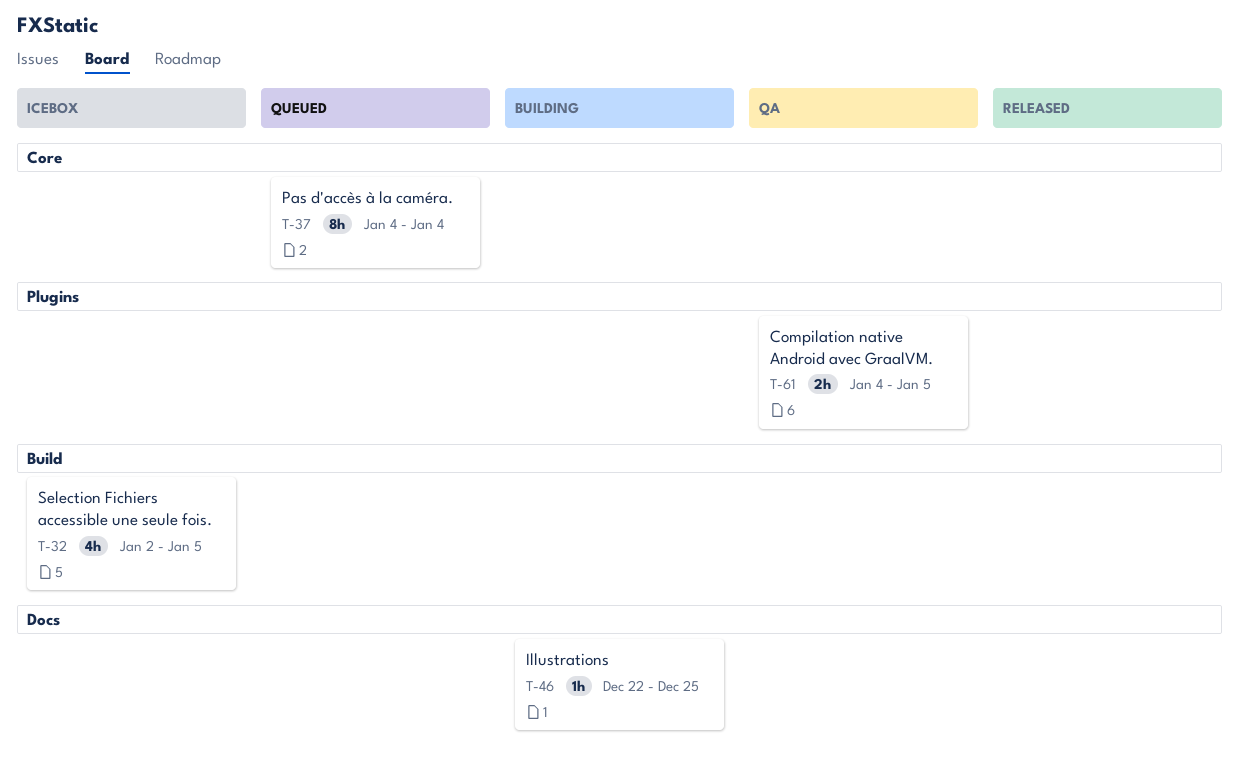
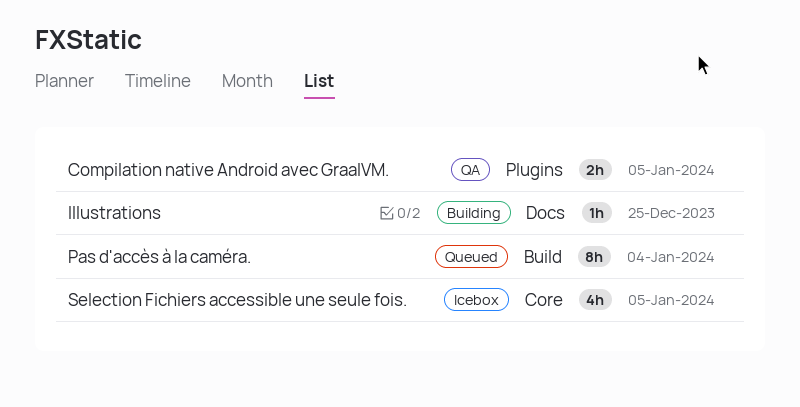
Pas d'accès à la caméra., label: Core -> Build
Selection Fichiers accessible une seule fois., label: Build -> Core

